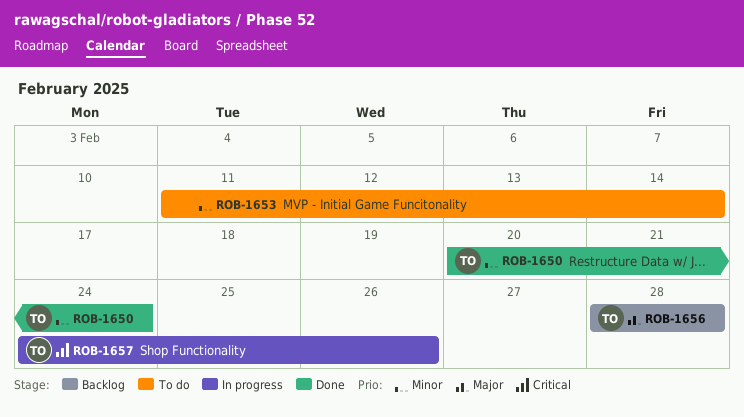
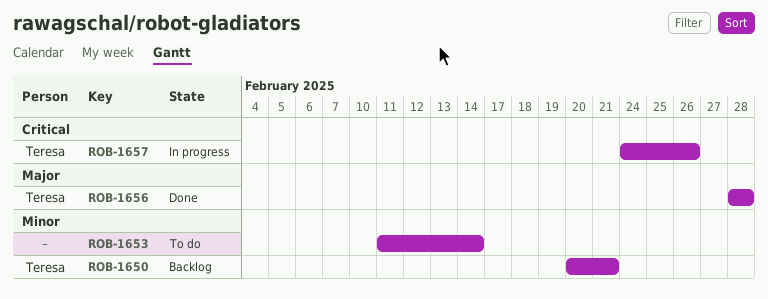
ROB-1650, status: Done -> Backlog
ROB-1650, due: Feb 24 -> Feb 21
ROB-1656, status: Backlog -> Done

